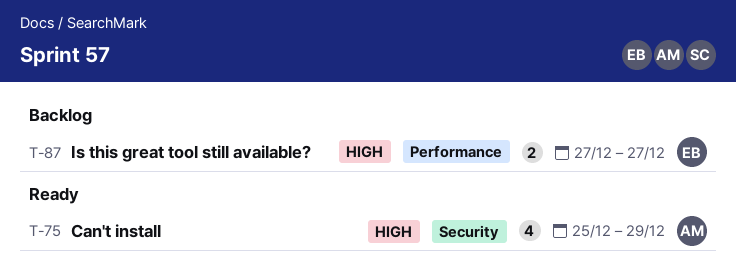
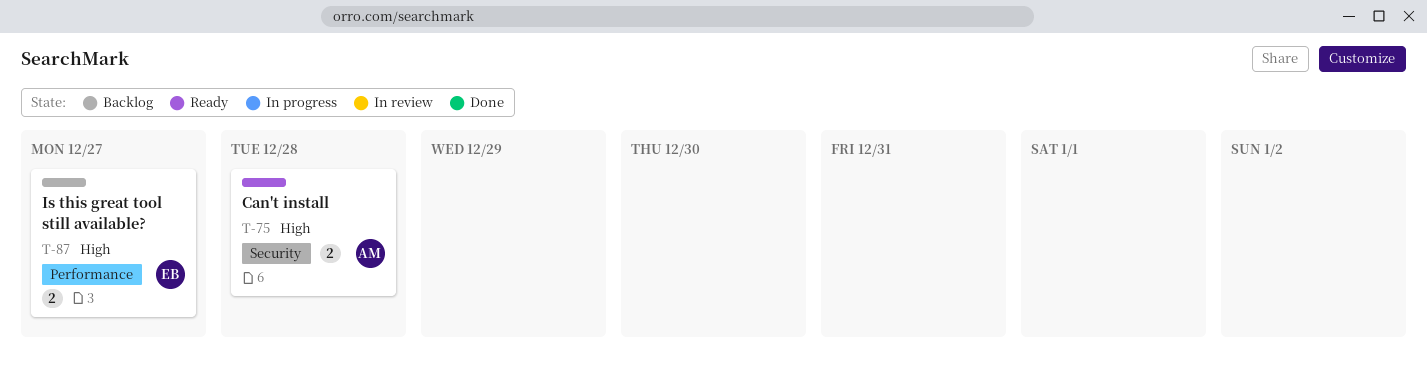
T-75, estimate: 4 -> 2
T-75, due: Dec 29 -> Dec 28

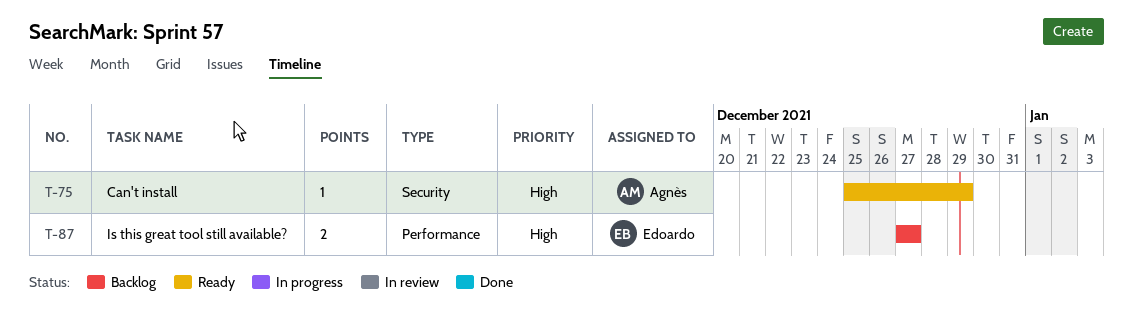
T-75, estimate: 2 -> 1
T-75, due: Dec 28 -> Dec 29

